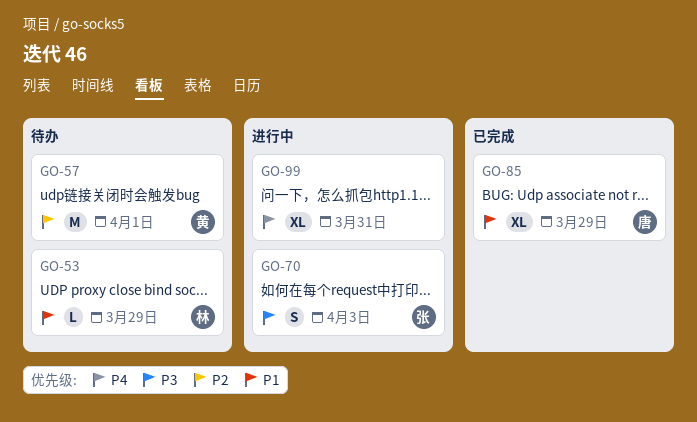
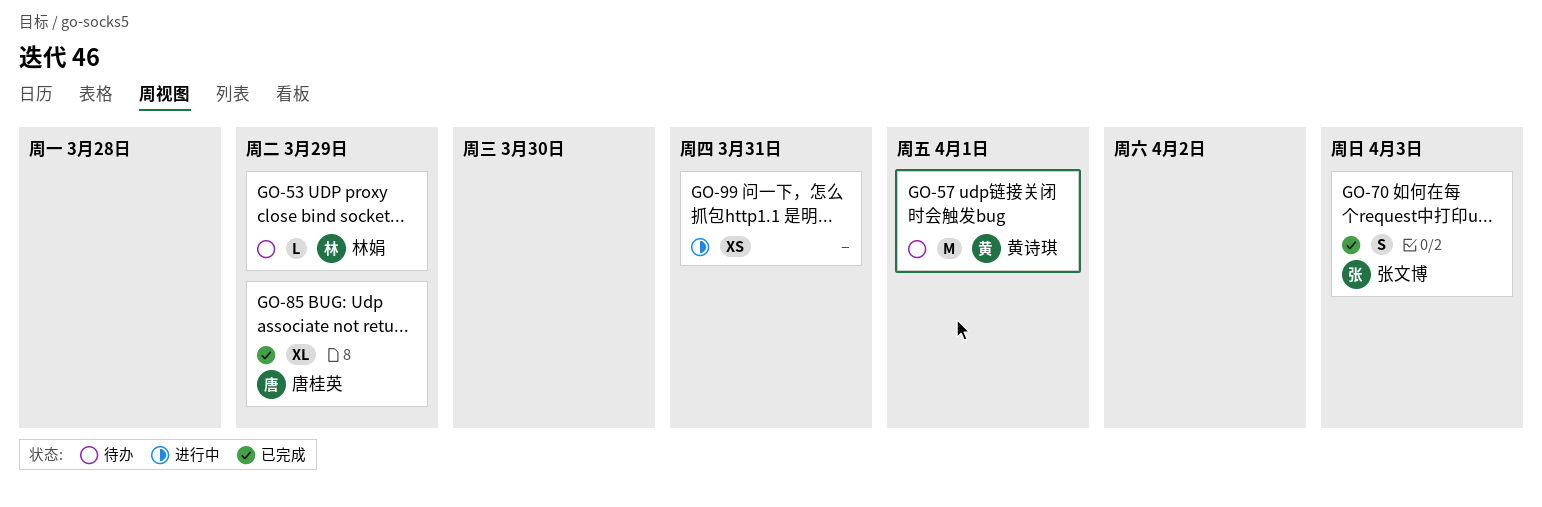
GO-70, status: 进行中 -> 已完成
GO-99, estimate: XL -> XS

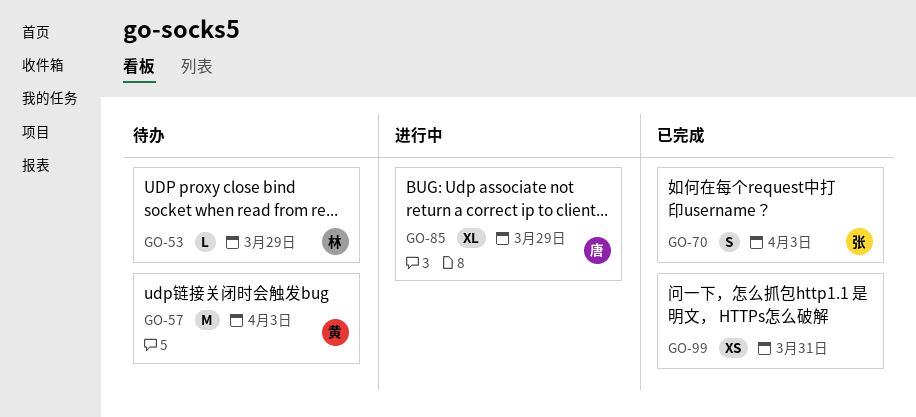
GO-57, due: Apr 1 -> Apr 3
GO-85, status: 已完成 -> 进行中
GO-99, status: 进行中 -> 已完成

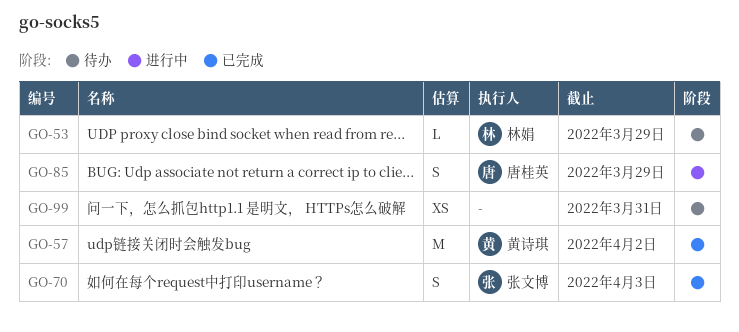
GO-57, status: 待办 -> 已完成
GO-57, due: Apr 3 -> Apr 2
GO-85, estimate: XL -> S
GO-99, status: 已完成 -> 待办

